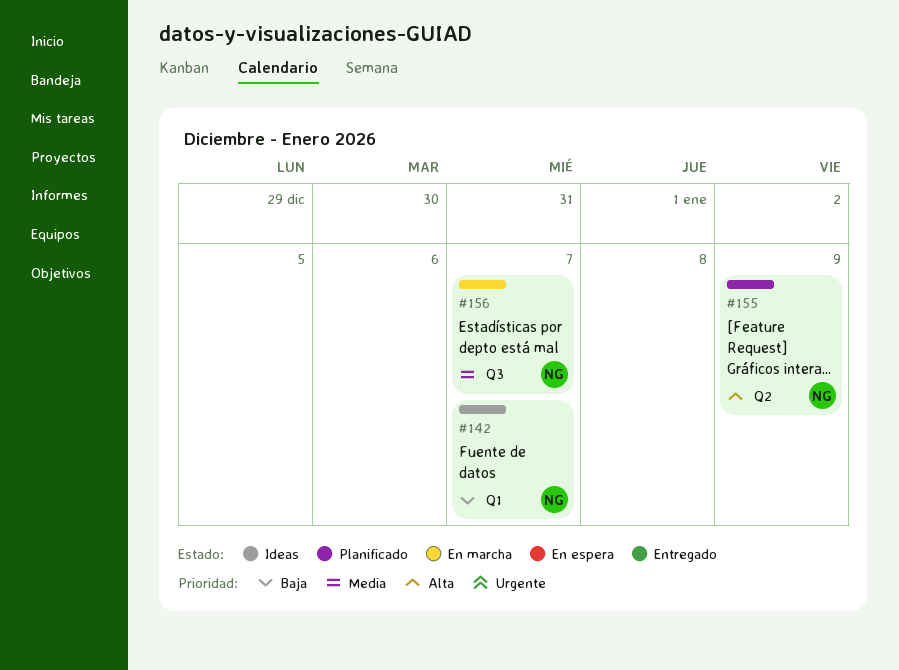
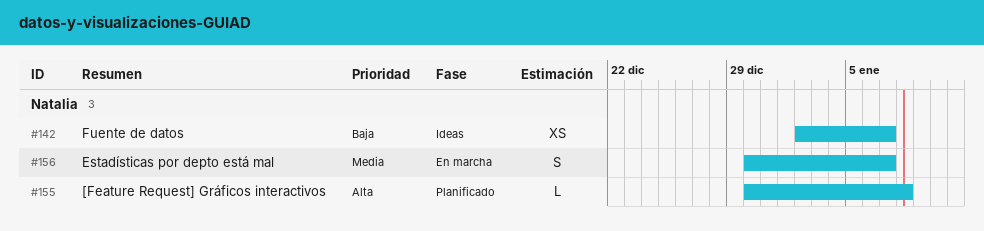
#155, due: Jan 9 -> Jan 8

